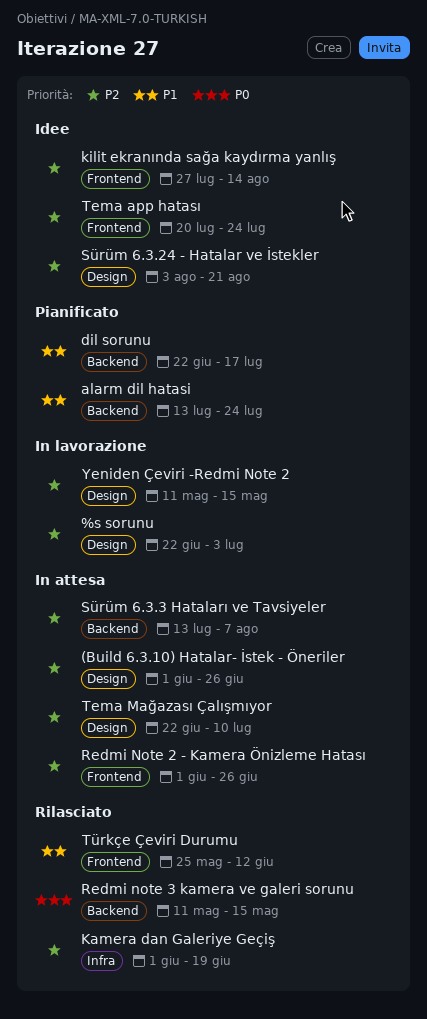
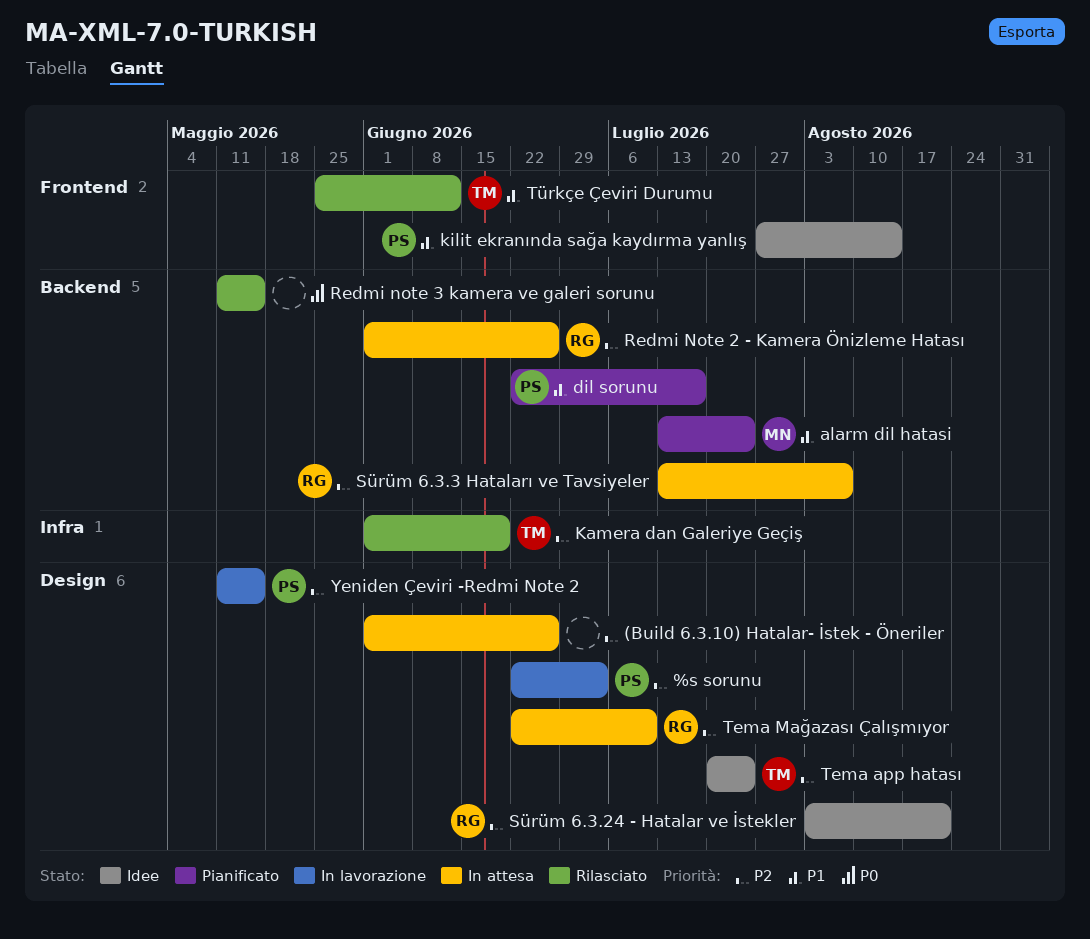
kilit ekranında sağa kaydırma yanlış, priority: P2 -> P1
Redmi Note 2 - Kamera Önizleme Hatası, label: Frontend -> Backend
Tema app hatası, label: Frontend -> Design

